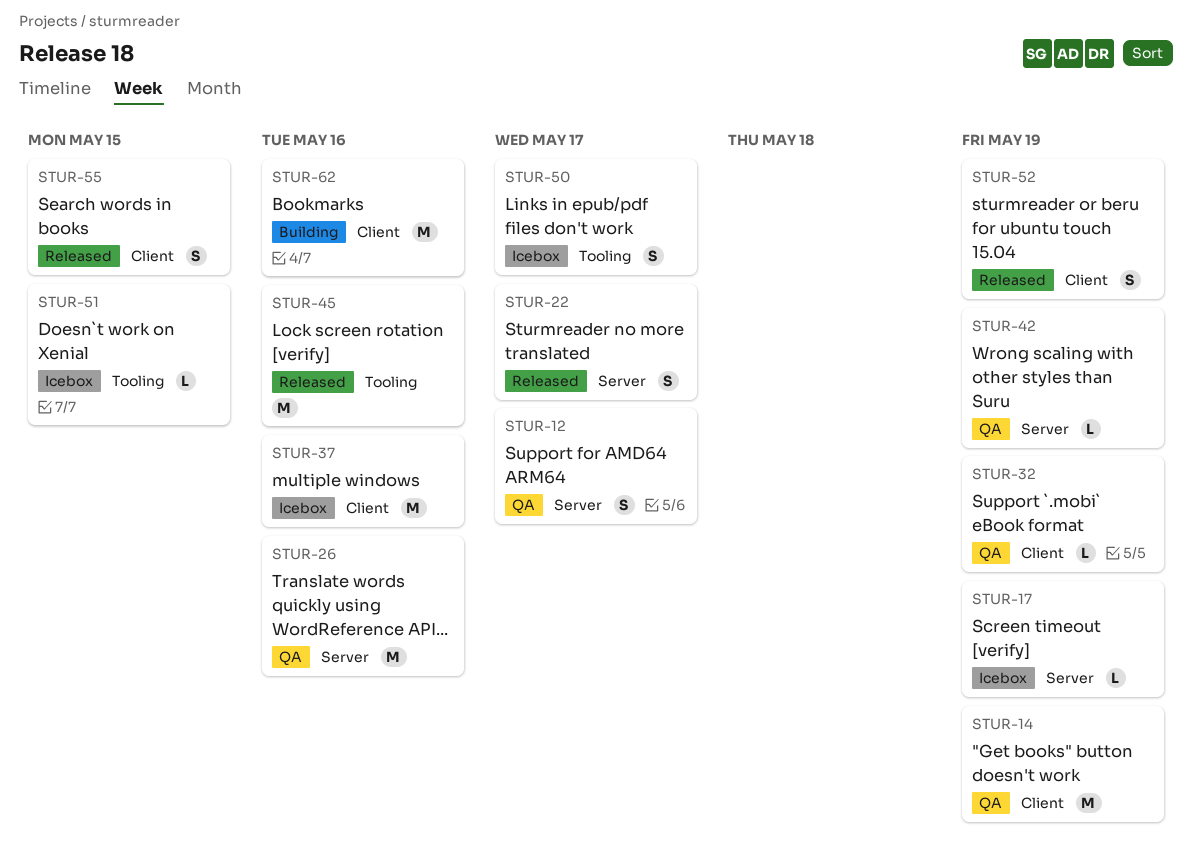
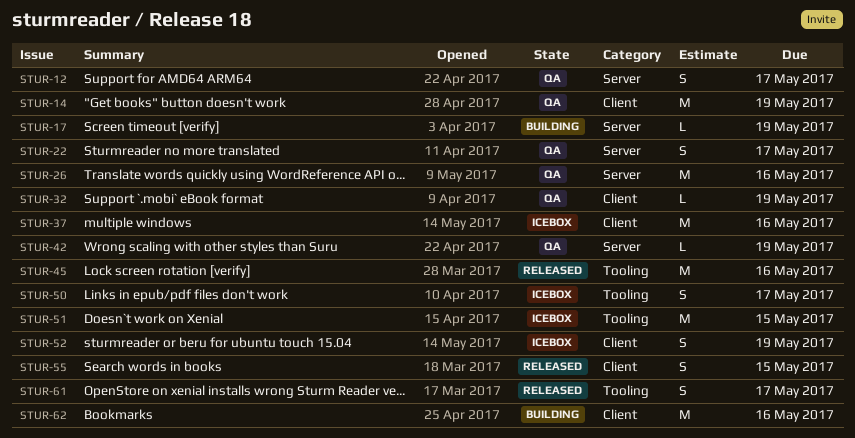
STUR-17, status: Icebox -> Building
STUR-22, status: Released -> QA
STUR-51, estimate: L -> M
STUR-52, status: Released -> Icebox
STUR-61: none -> present

